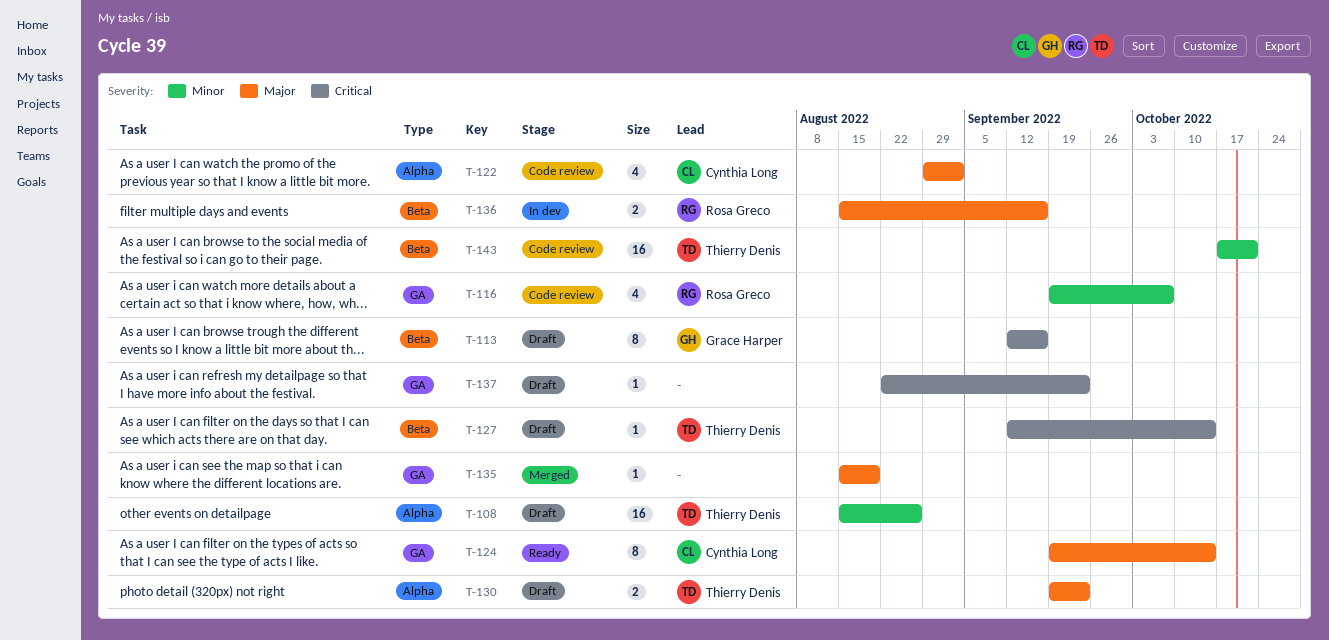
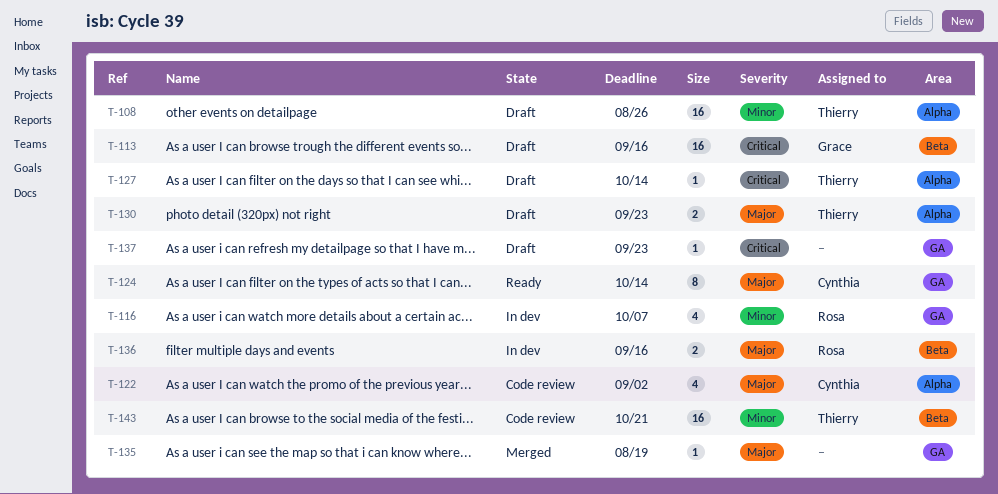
T-113, estimate: 8 -> 16
T-116, status: Code review -> In dev
T-127, label: Beta -> Alpha

